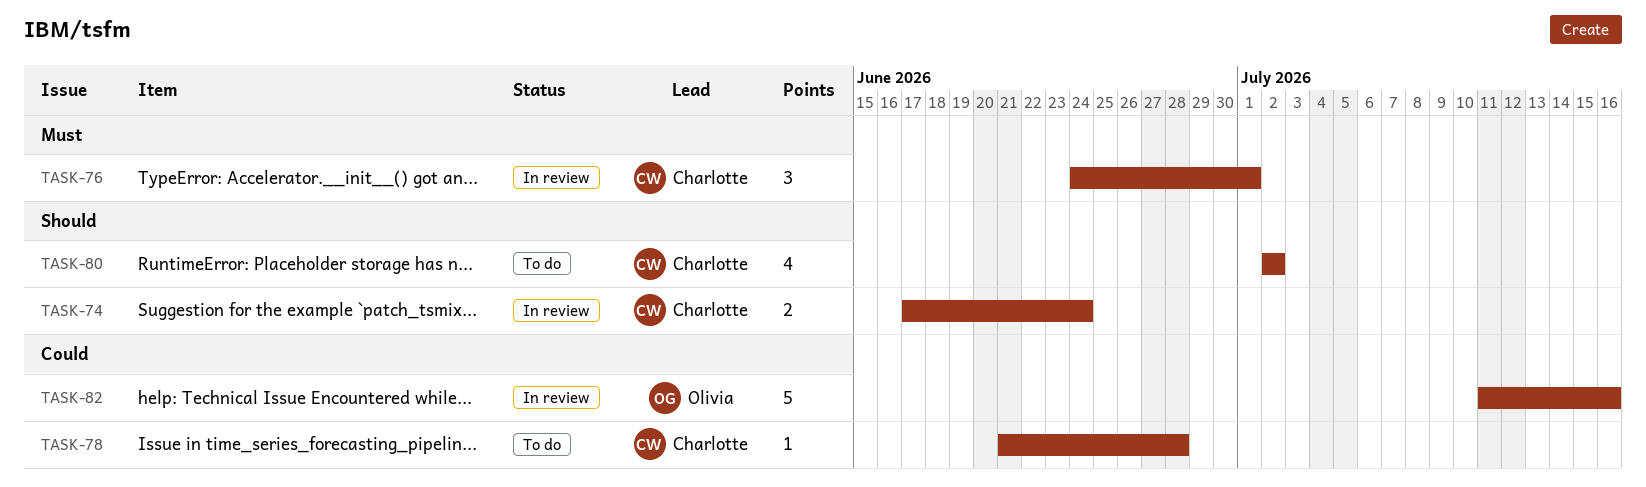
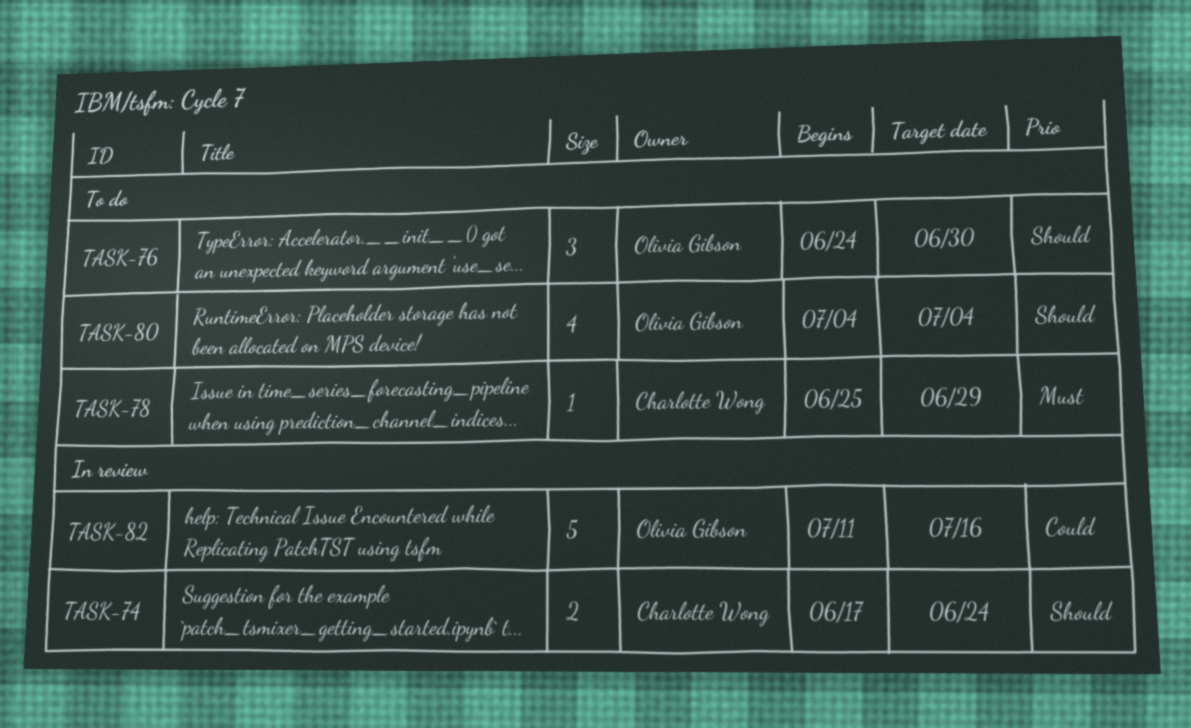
TASK-76, status: In review -> To do
TASK-76, owner: Charlotte Wong -> Olivia Gibson
TASK-76, priority: Must -> Should
TASK-76, due: Jul 1 -> Jun 30
TASK-78, priority: Could -> Must
TASK-78, start: Jun 21 -> Jun 25
TASK-78, due: Jun 28 -> Jun 29
TASK-80, owner: Charlotte Wong -> Olivia Gibson
TASK-80, start: Jul 2 -> Jul 4
TASK-80, due: Jul 2 -> Jul 4

